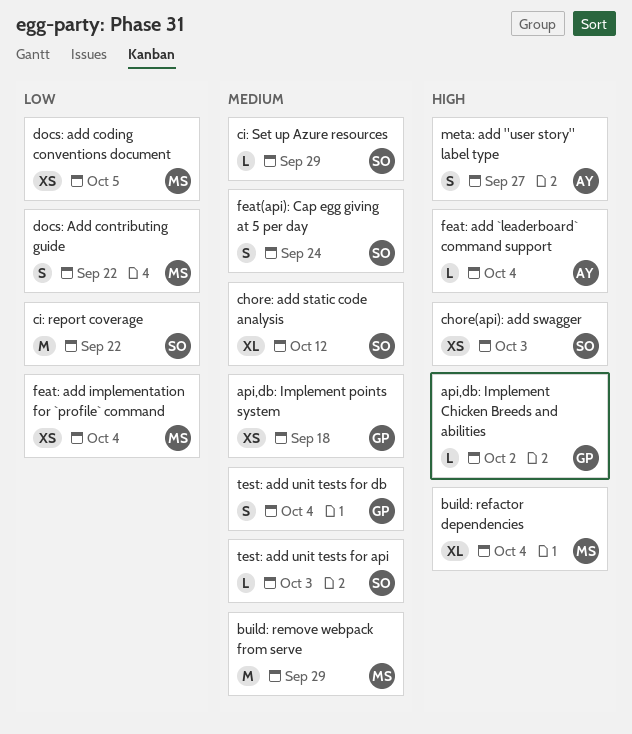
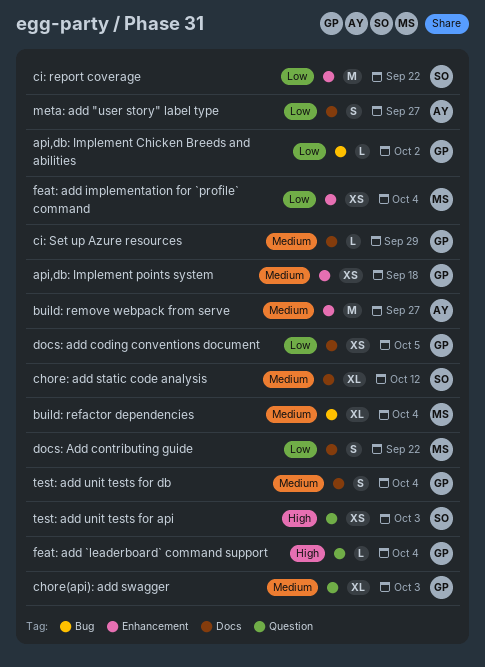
api,db: Implement Chicken Breeds and abilities, priority: High -> Low
build: refactor dependencies, priority: High -> Medium
build: remove webpack from serve, owner: MS -> AY
build: remove webpack from serve, due: Sep 29 -> Sep 27
chore(api): add swagger, owner: SO -> GP
chore(api): add swagger, priority: High -> Medium
chore(api): add swagger, estimate: XS -> XL
ci: Set up Azure resources, owner: SO -> GP
docs: add coding conventions document, owner: MS -> GP
feat(api): Cap egg giving at 5 per day: present -> none
feat: add `leaderboard` command support, owner: AY -> GP
meta: add "user story" label type, priority: High -> Low
test: add unit tests for api, priority: Medium -> High
test: add unit tests for api, estimate: L -> XS

